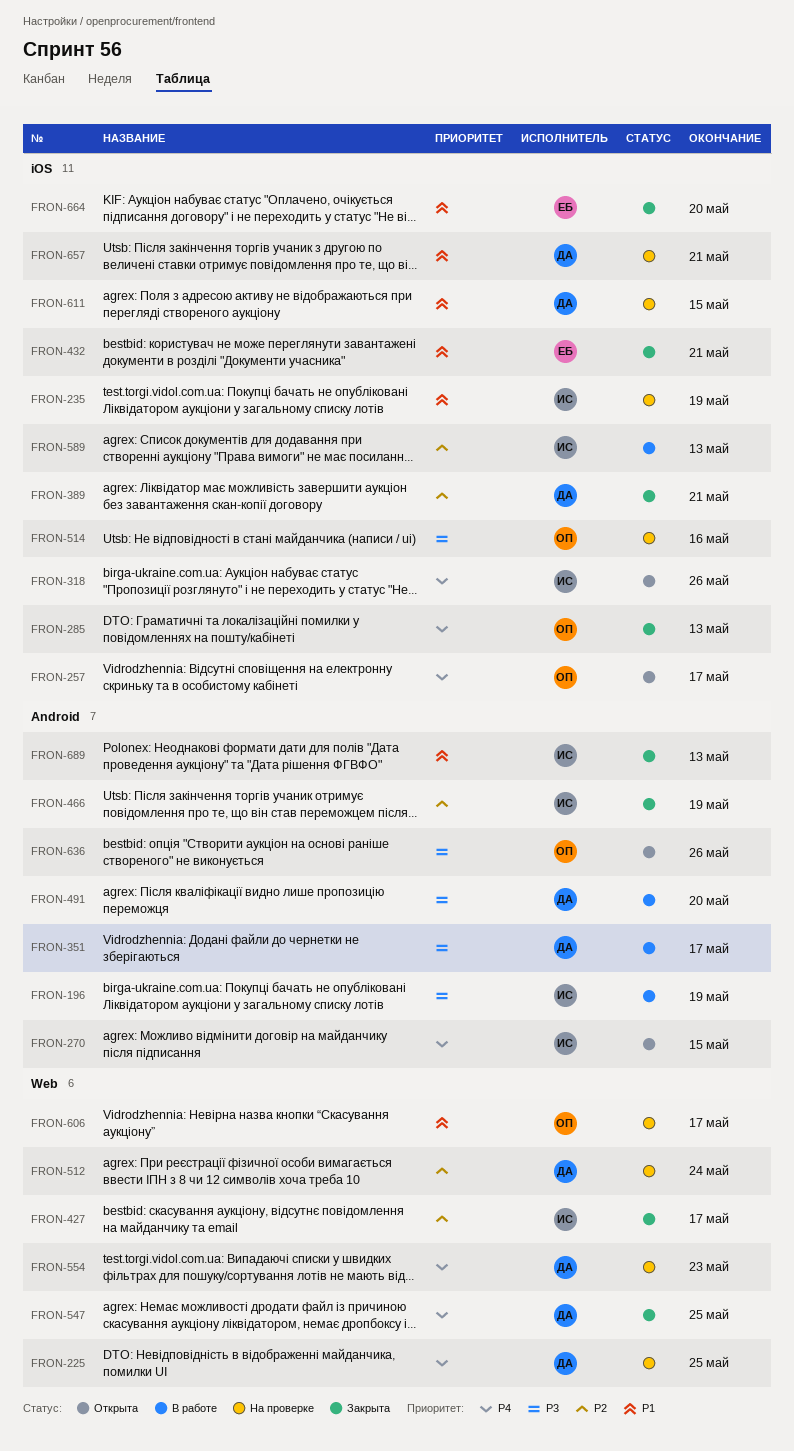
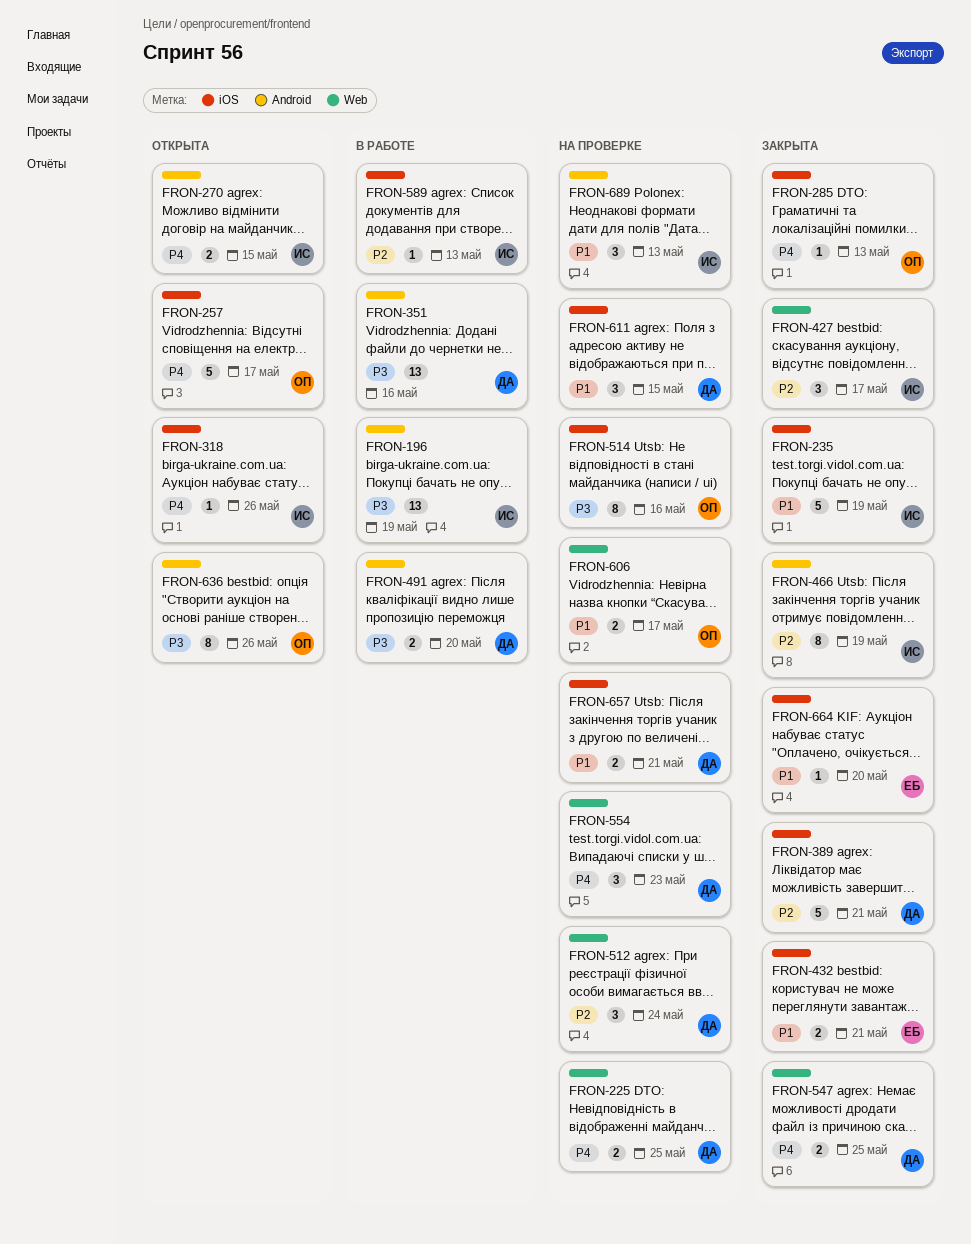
FRON-235, status: На проверке -> Закрыта
FRON-351, due: May 17 -> May 16
FRON-689, status: Закрыта -> На проверке

